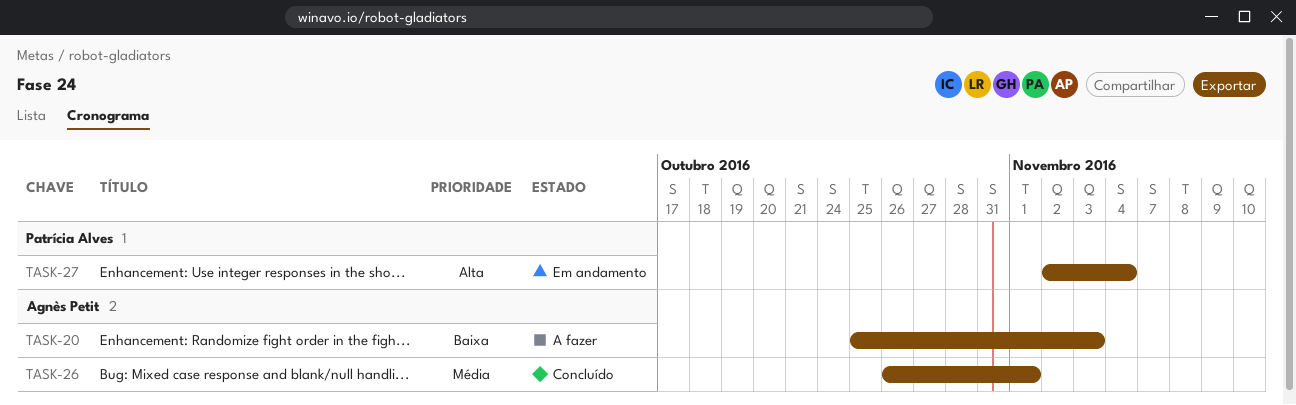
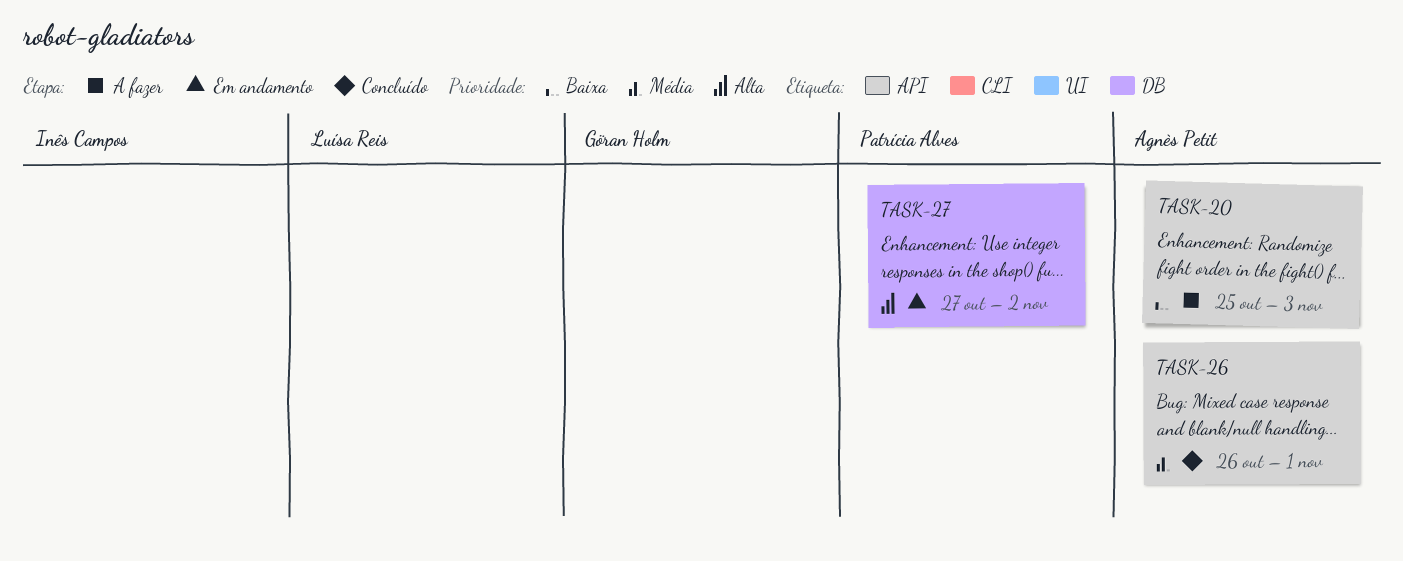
TASK-27, start: Nov 2 -> Oct 27
TASK-27, due: Nov 4 -> Nov 2

